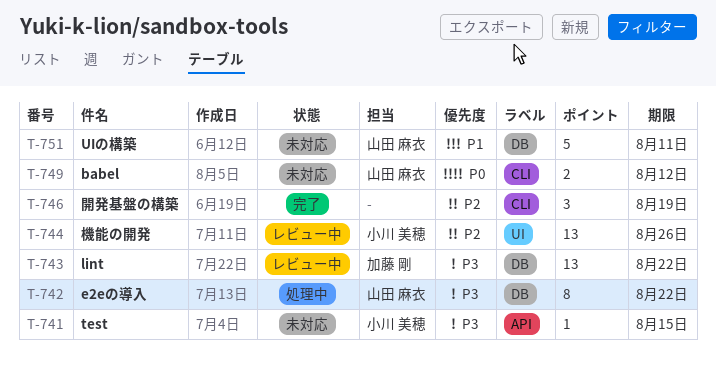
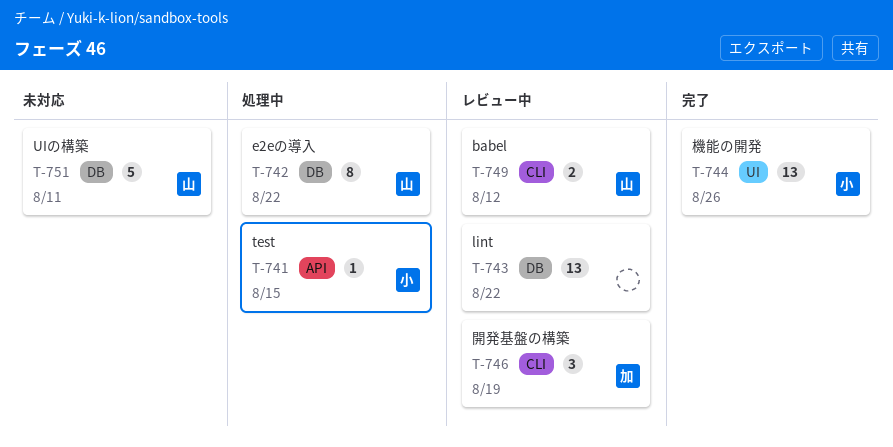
T-741, status: 未対応 -> 処理中
T-743, owner: 加藤 剛 -> none
T-744, status: レビュー中 -> 完了
T-746, status: 完了 -> レビュー中
T-746, owner: none -> 加藤 剛
T-749, status: 未対応 -> レビュー中

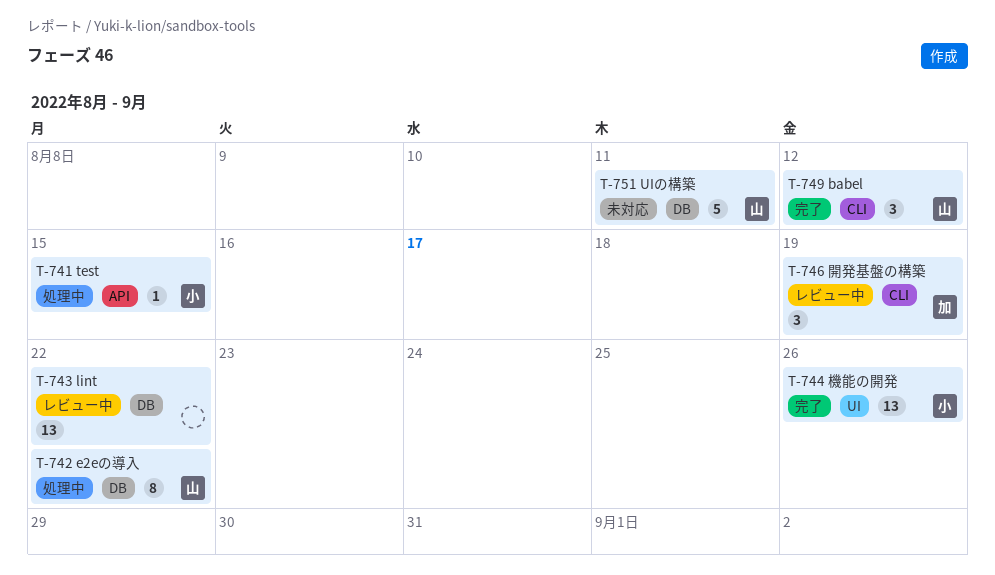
T-749, status: レビュー中 -> 完了
T-749, estimate: 2 -> 3

